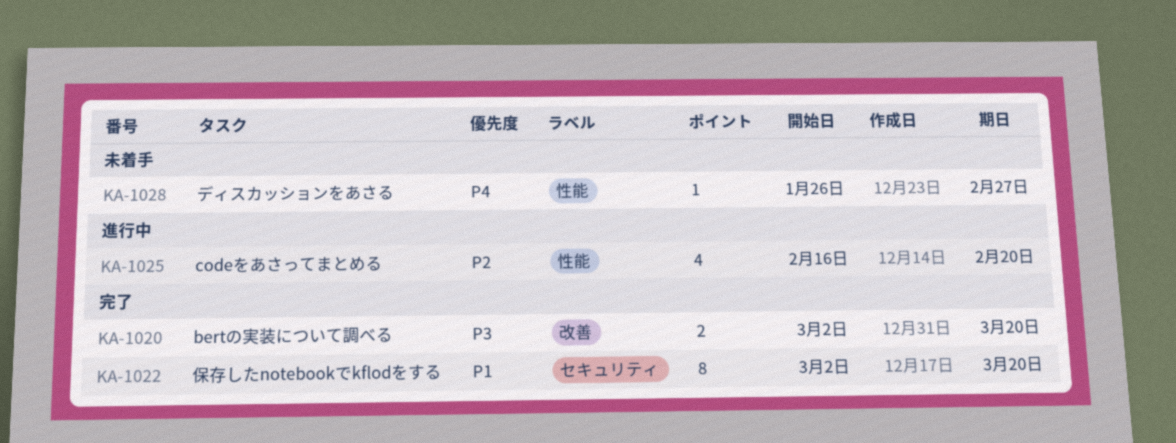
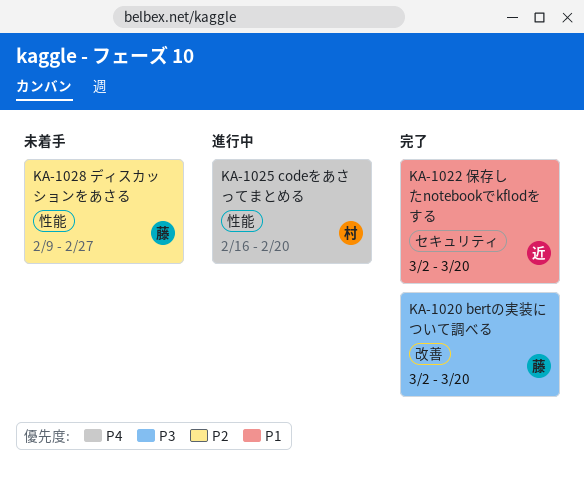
KA-1025, priority: P2 -> P4
KA-1028, priority: P4 -> P2
KA-1028, start: Jan 26 -> Feb 9

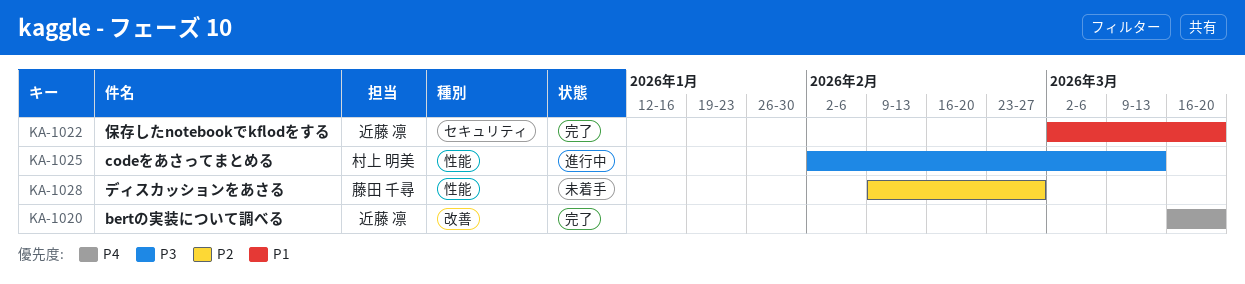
KA-1020, owner: 藤田 千尋 -> 近藤 凛
KA-1020, priority: P3 -> P4
KA-1020, start: Mar 2 -> Mar 16
KA-1025, priority: P4 -> P3
KA-1025, start: Feb 16 -> Feb 2
KA-1025, due: Feb 20 -> Mar 13

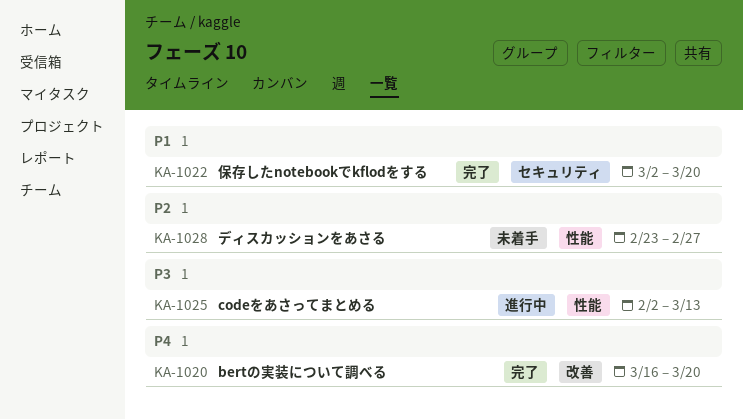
KA-1028, start: Feb 9 -> Feb 23

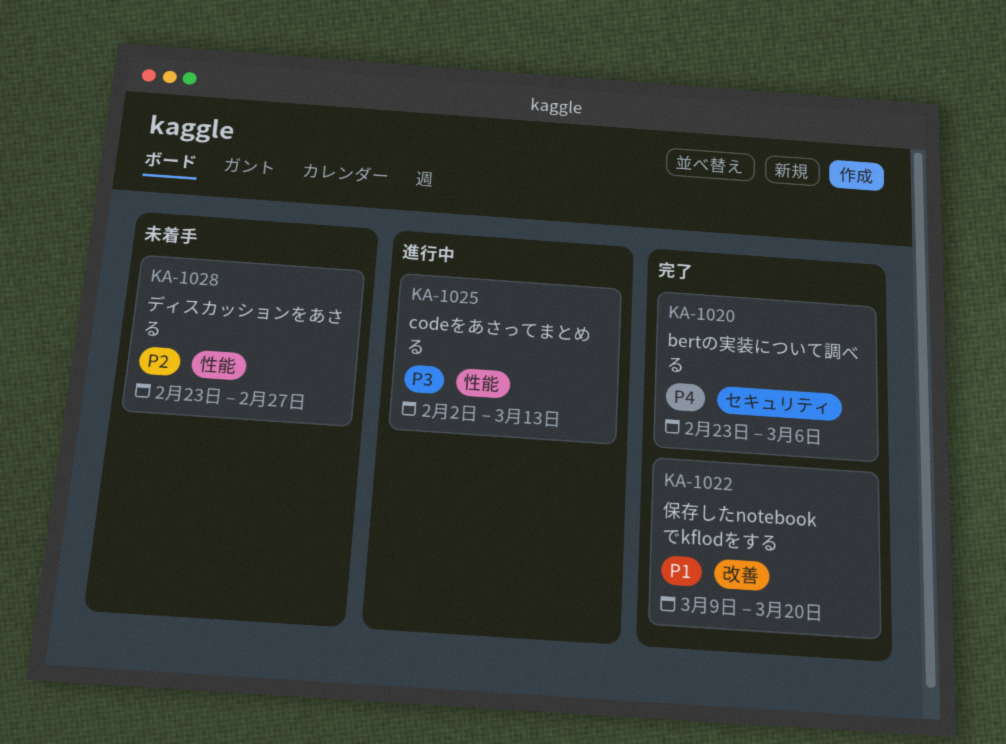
KA-1020, label: 改善 -> セキュリティ
KA-1020, start: Mar 16 -> Feb 23
KA-1020, due: Mar 20 -> Mar 6
KA-1022, label: セキュリティ -> 改善
KA-1022, start: Mar 2 -> Mar 9

